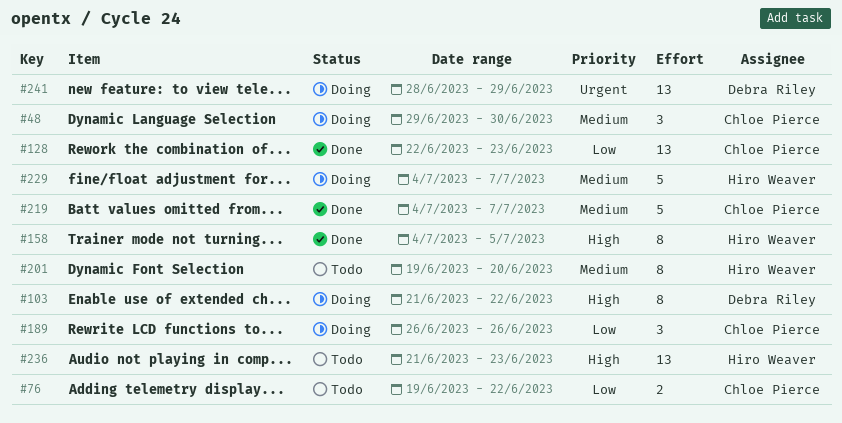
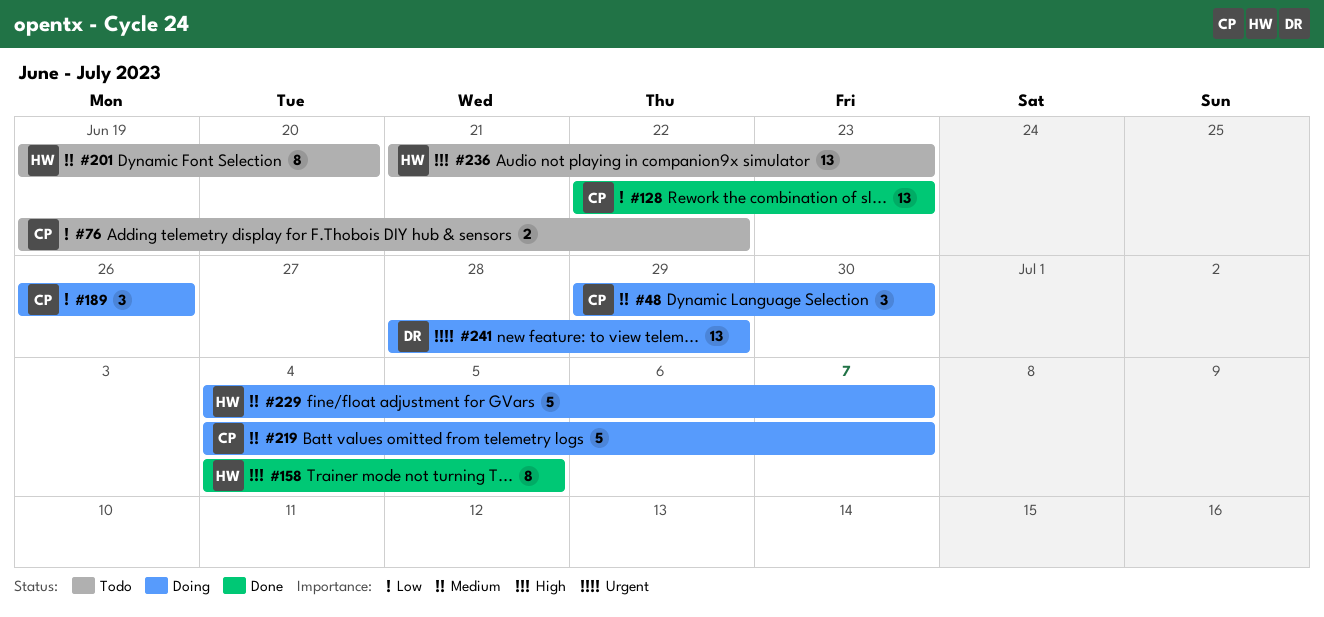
#103: present -> none
#219, status: Done -> Doing

